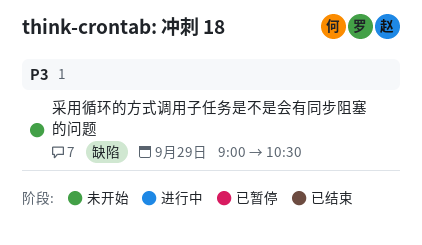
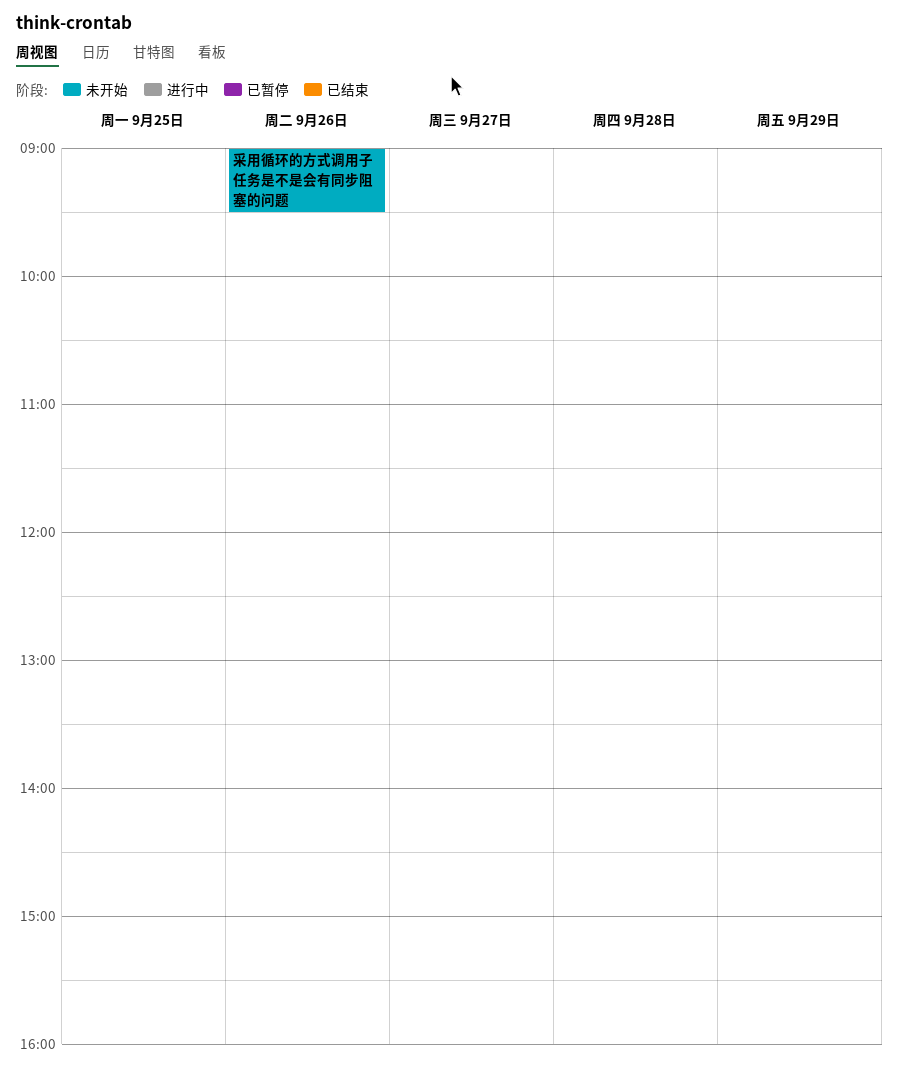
采用循环的方式调用子任务是不是会有同步阻塞的问题, day: Sep 29 -> Sep 26
采用循环的方式调用子任务是不是会有同步阻塞的问题, ends: 10:30 -> 09:30

